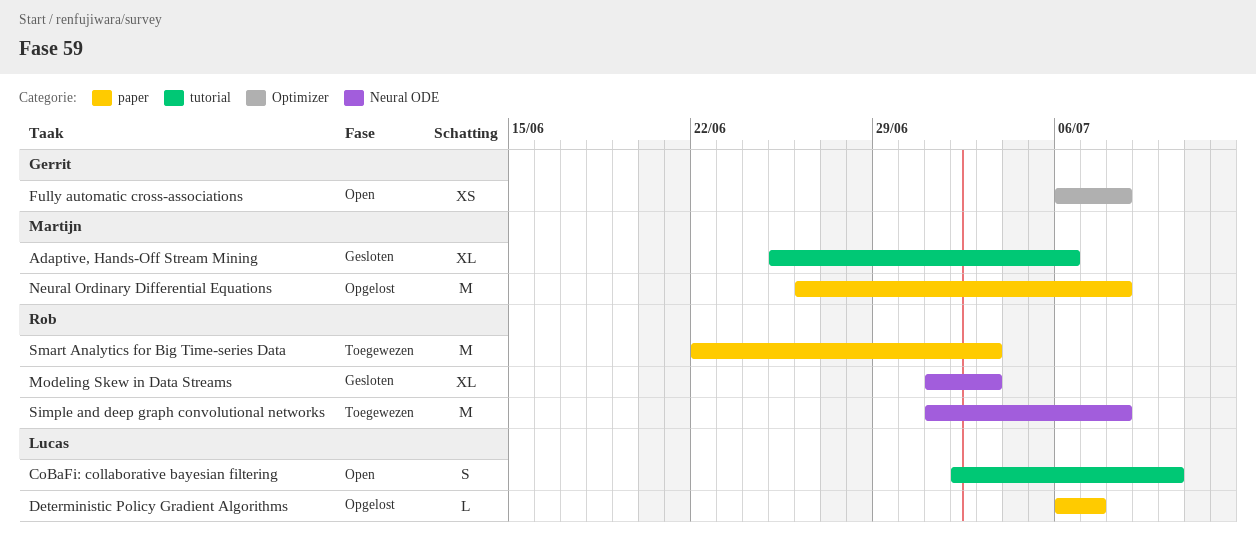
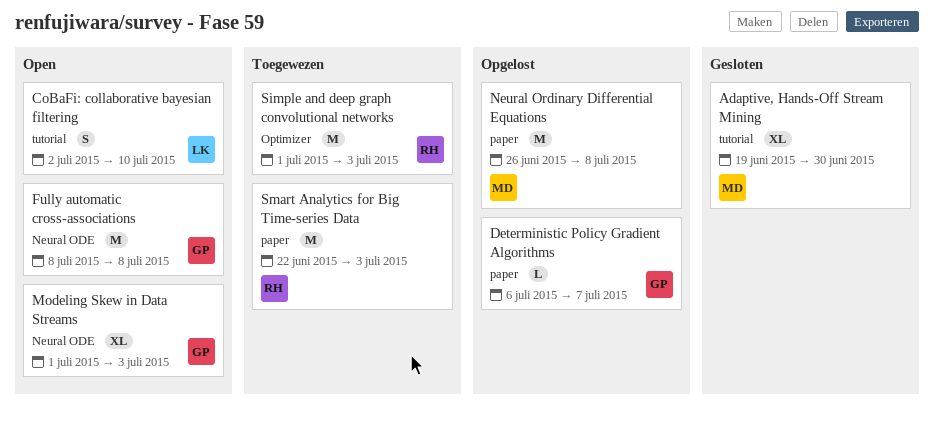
Adaptive, Hands-Off Stream Mining, start: Jun 25 -> Jun 19
Adaptive, Hands-Off Stream Mining, due: Jul 6 -> Jun 30
Deterministic Policy Gradient Algorithms, owner: Lucas -> Gerrit
Fully automatic cross-associations, label: Optimizer -> Neural ODE
Fully automatic cross-associations, estimate: XS -> M
Fully automatic cross-associations, start: Jul 6 -> Jul 8
Modeling Skew in Data Streams, status: Gesloten -> Open
Modeling Skew in Data Streams, owner: Rob -> Gerrit
Simple and deep graph convolutional networks, label: Neural ODE -> Optimizer
Simple and deep graph convolutional networks, due: Jul 8 -> Jul 3

